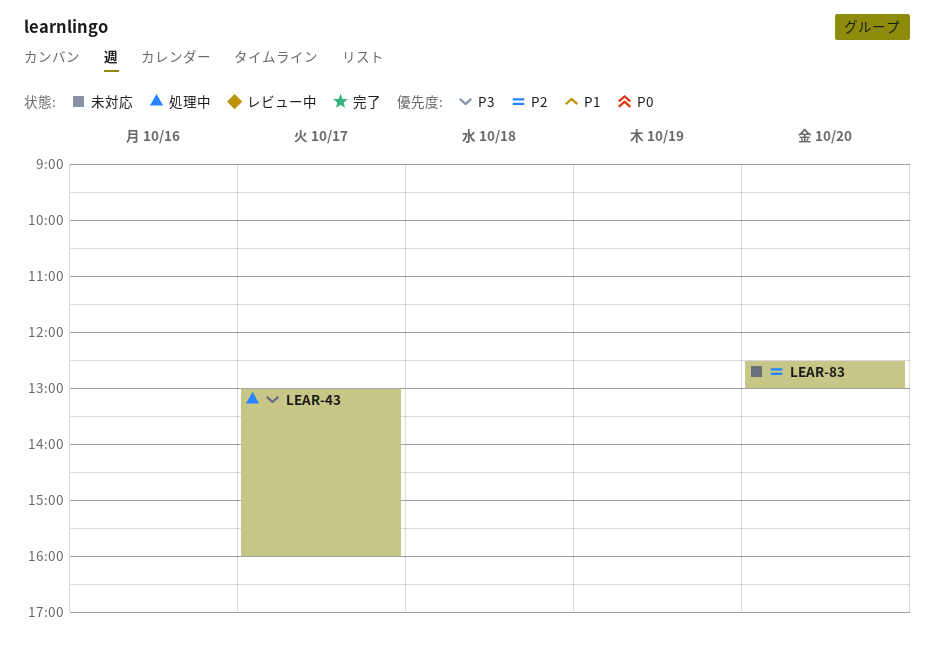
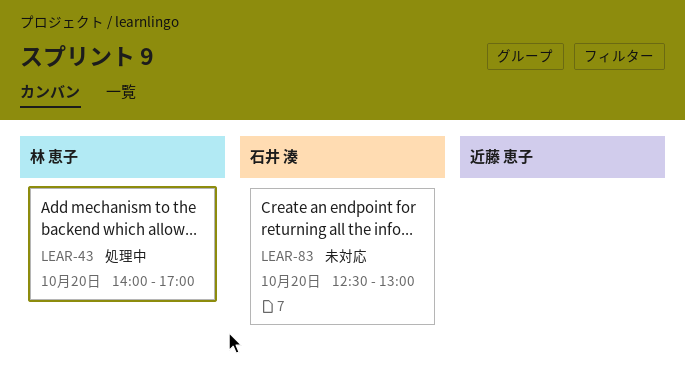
LEAR-43, day: Oct 17 -> Oct 20
LEAR-43, begins: 13:00 -> 14:00
LEAR-43, ends: 16:00 -> 17:00

